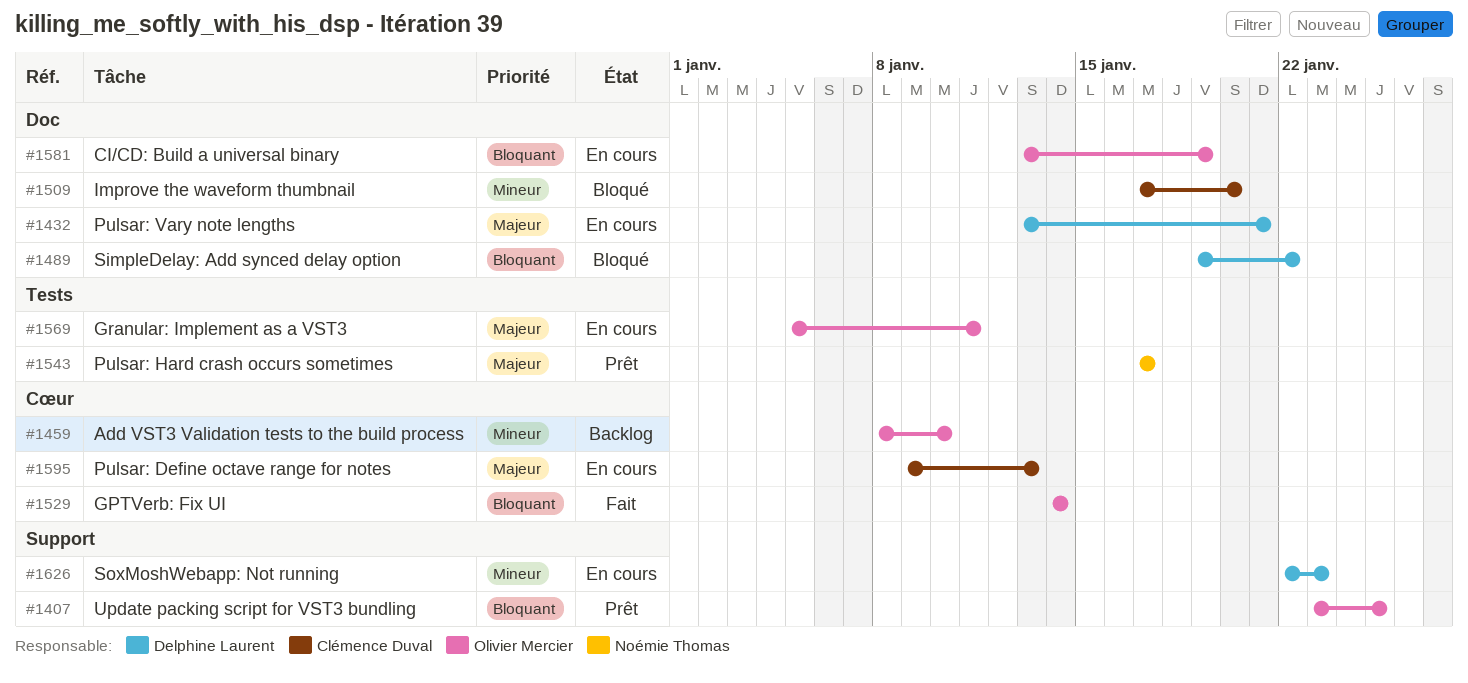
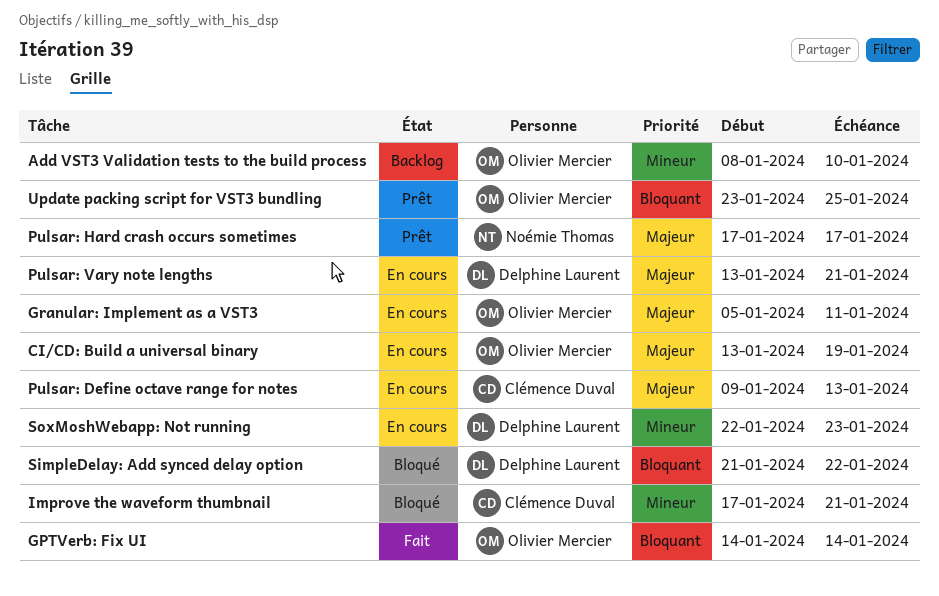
CI/CD: Build a universal binary, priority: Bloquant -> Majeur
Improve the waveform thumbnail, due: Jan 20 -> Jan 21
SimpleDelay: Add synced delay option, start: Jan 19 -> Jan 21

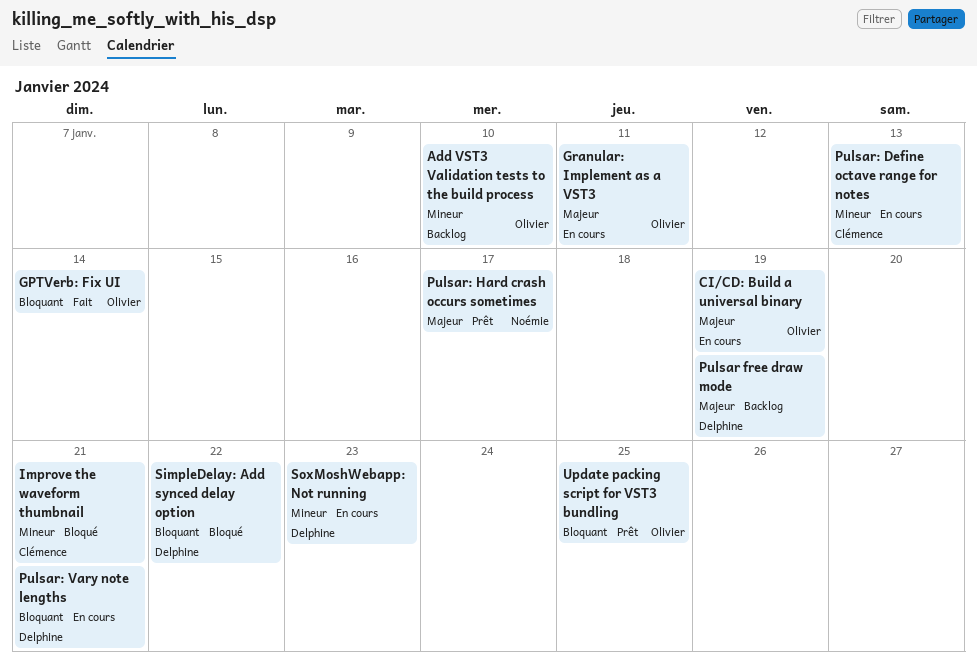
Pulsar free draw mode: none -> present
Pulsar: Define octave range for notes, priority: Majeur -> Mineur
Pulsar: Vary note lengths, priority: Majeur -> Bloquant

